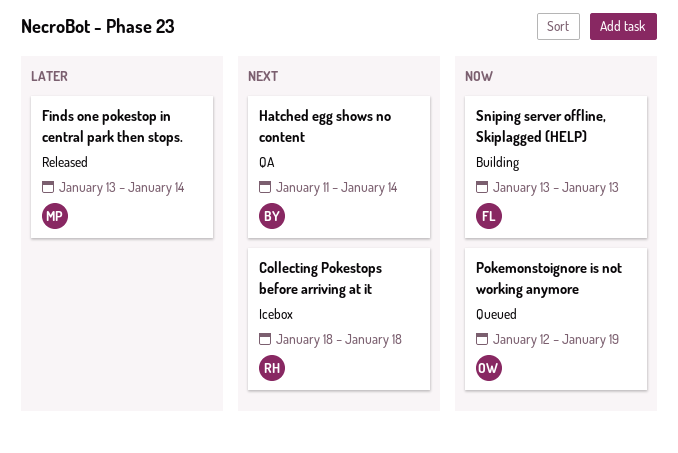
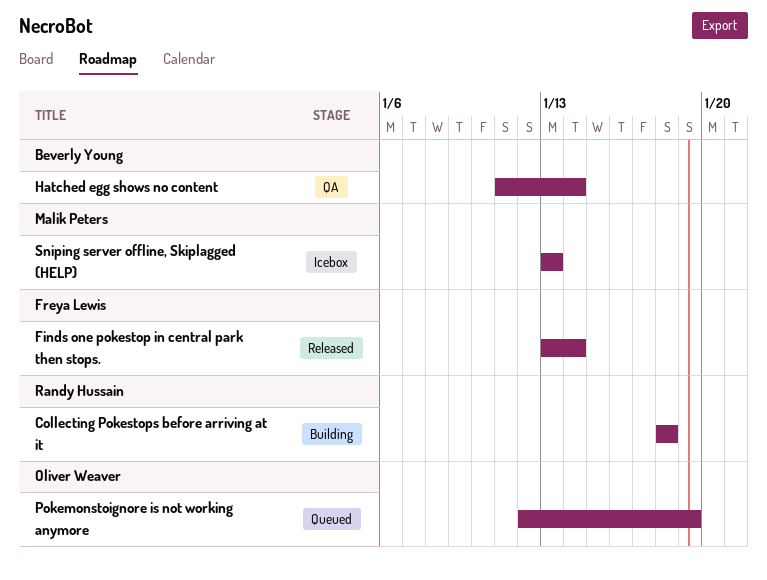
Collecting Pokestops before arriving at it, status: Icebox -> Building
Finds one pokestop in central park then stops., owner: Malik Peters -> Freya Lewis
Sniping server offline, Skiplagged (HELP), status: Building -> Icebox
Sniping server offline, Skiplagged (HELP), owner: Freya Lewis -> Malik Peters

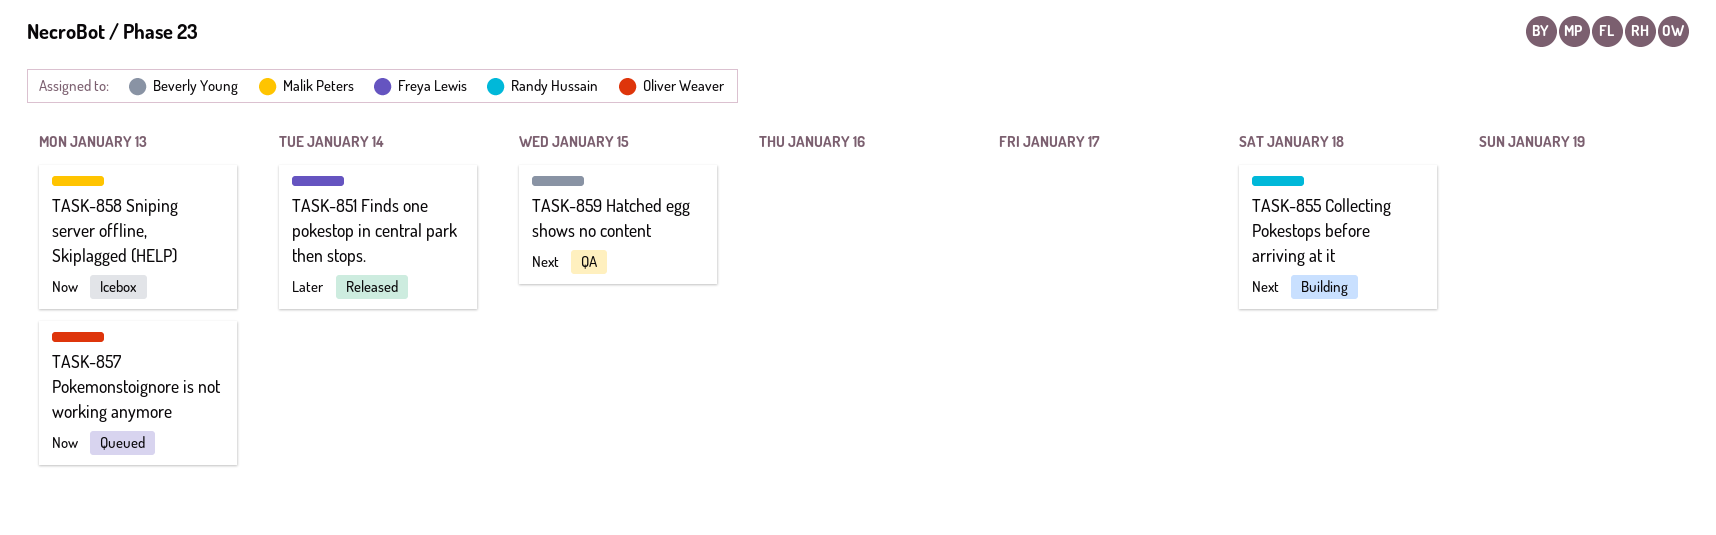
Hatched egg shows no content, due: Jan 14 -> Jan 15
Pokemonstoignore is not working anymore, due: Jan 19 -> Jan 13

